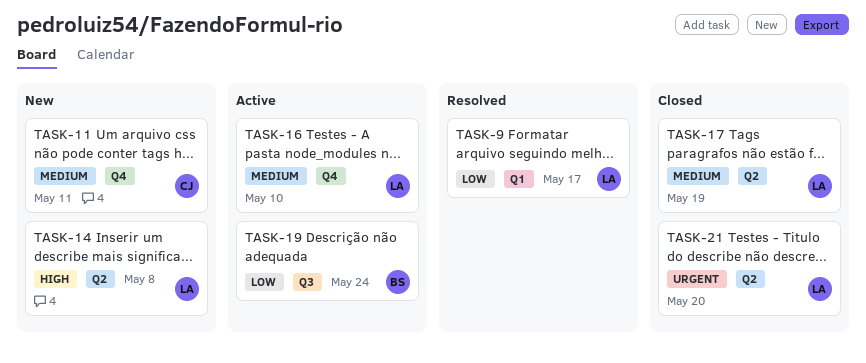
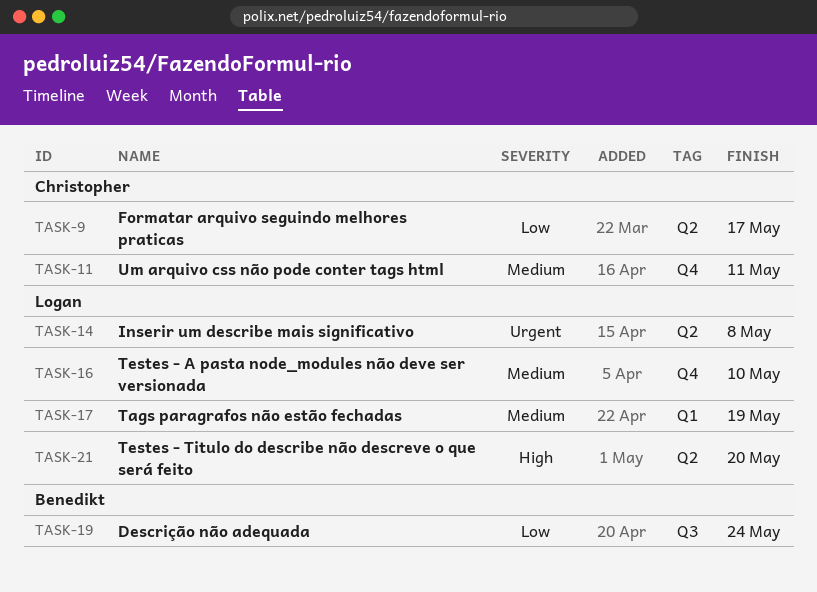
TASK-9, owner: Logan -> Christopher
TASK-9, label: Q1 -> Q2
TASK-14, priority: High -> Urgent
TASK-17, label: Q2 -> Q1
TASK-21, priority: Urgent -> High

